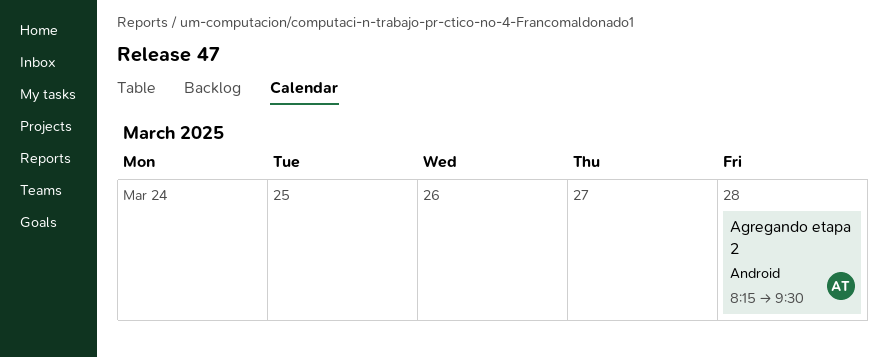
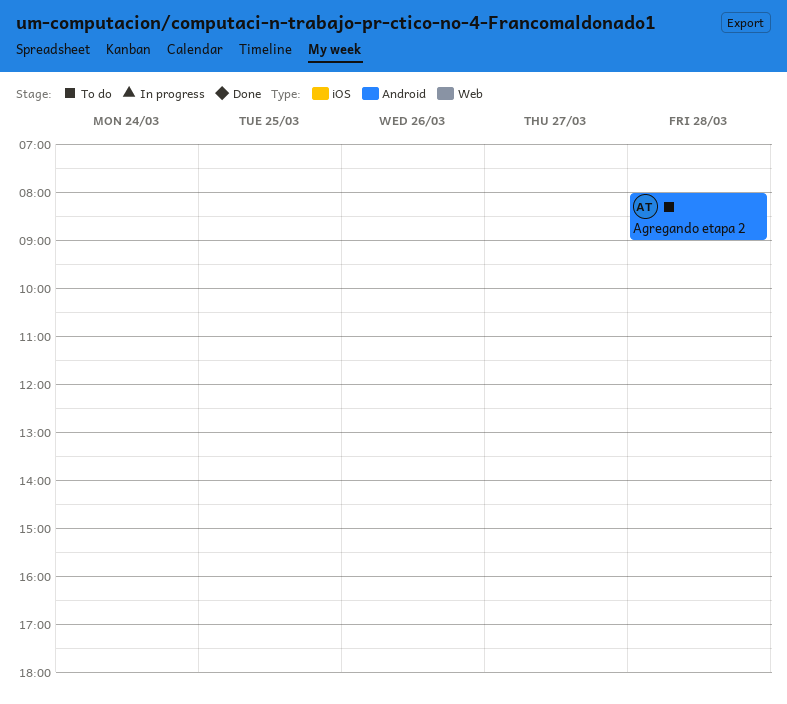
Agregando etapa 2, begins: 08:15 -> 08:00
Agregando etapa 2, ends: 09:30 -> 09:00

